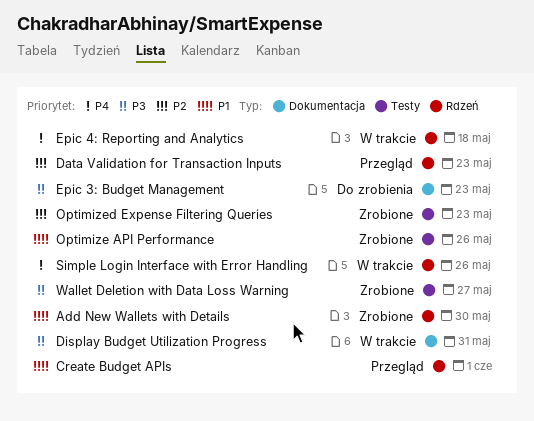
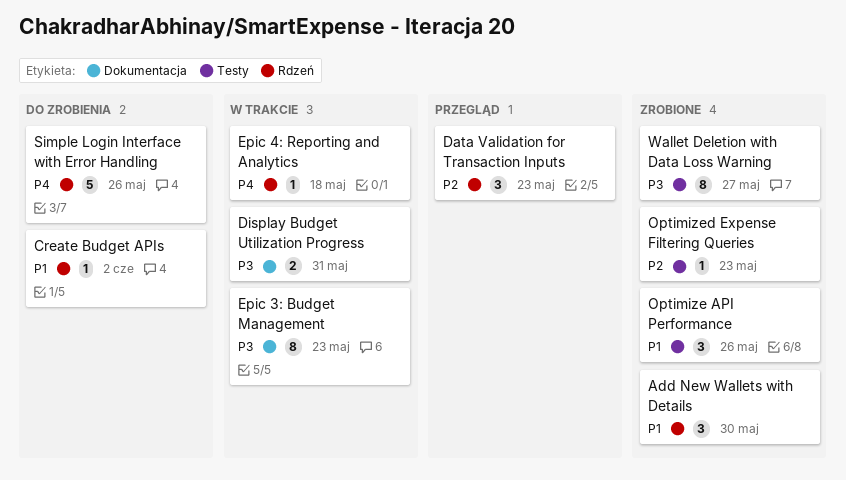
Create Budget APIs, status: Przegląd -> Do zrobienia
Create Budget APIs, due: Jun 1 -> Jun 2
Epic 3: Budget Management, status: Do zrobienia -> W trakcie
Simple Login Interface with Error Handling, status: W trakcie -> Do zrobienia

